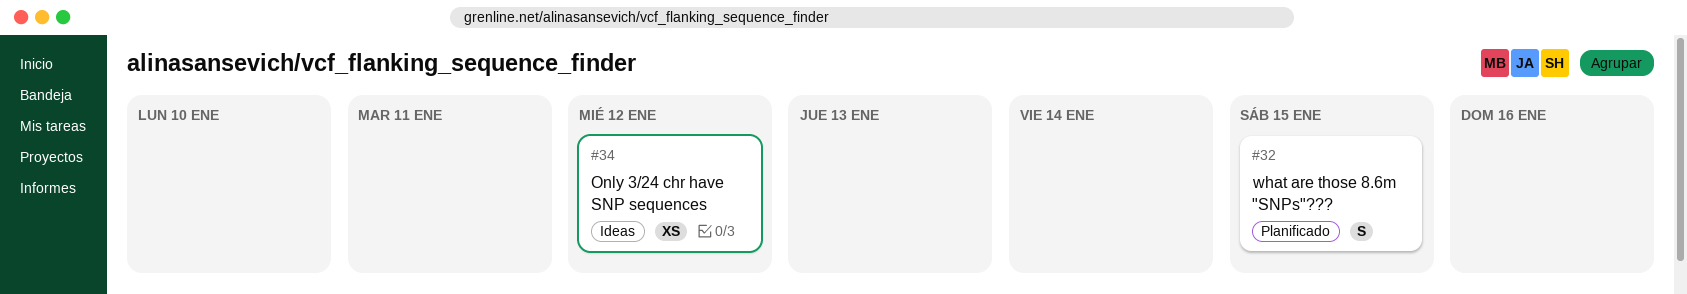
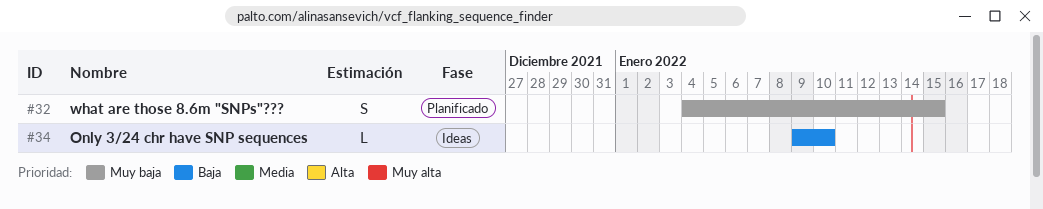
#34, estimate: XS -> L
#34, due: Jan 12 -> Jan 10

